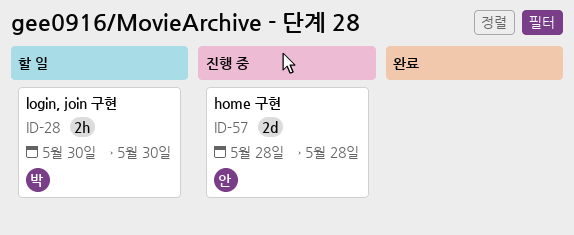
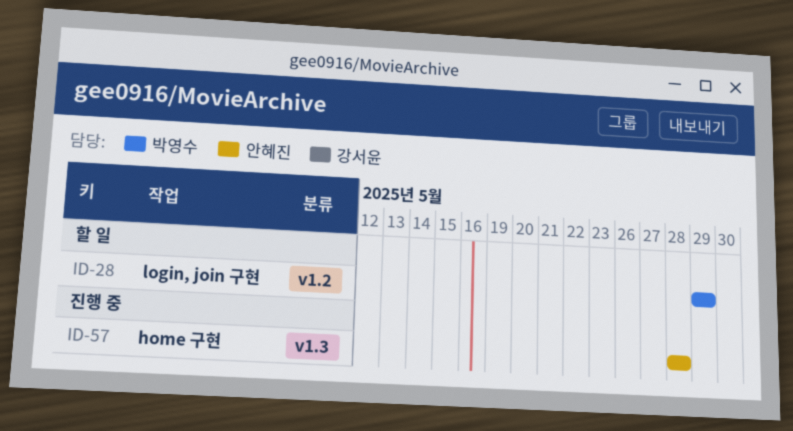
ID-28, start: May 30 -> May 29
ID-28, due: May 30 -> May 29

